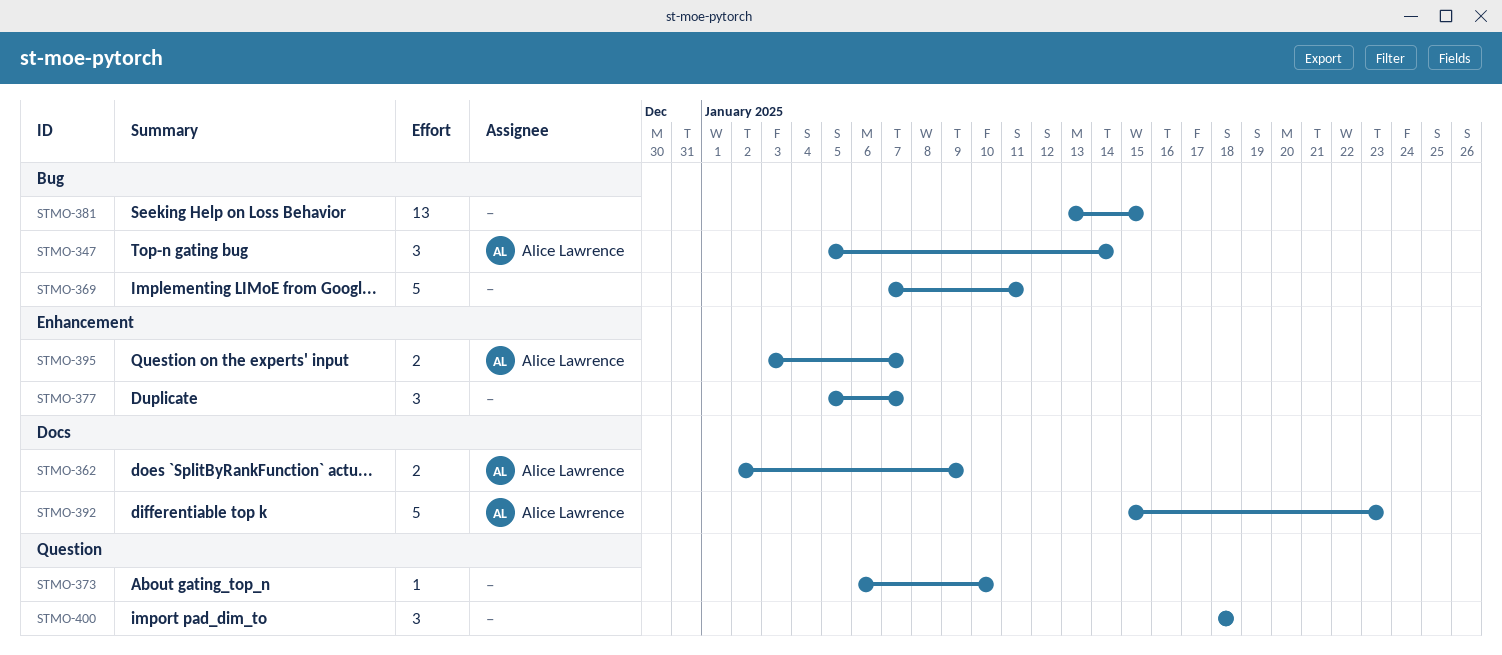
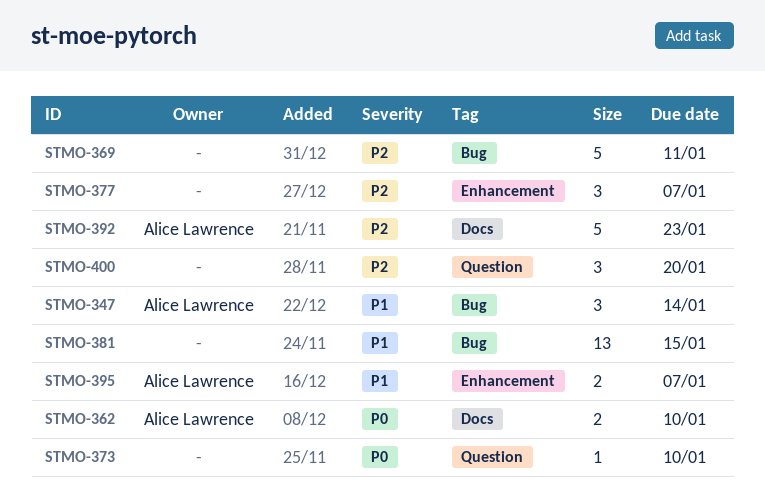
STMO-362, due: Jan 9 -> Jan 10
STMO-400, due: Jan 18 -> Jan 20

